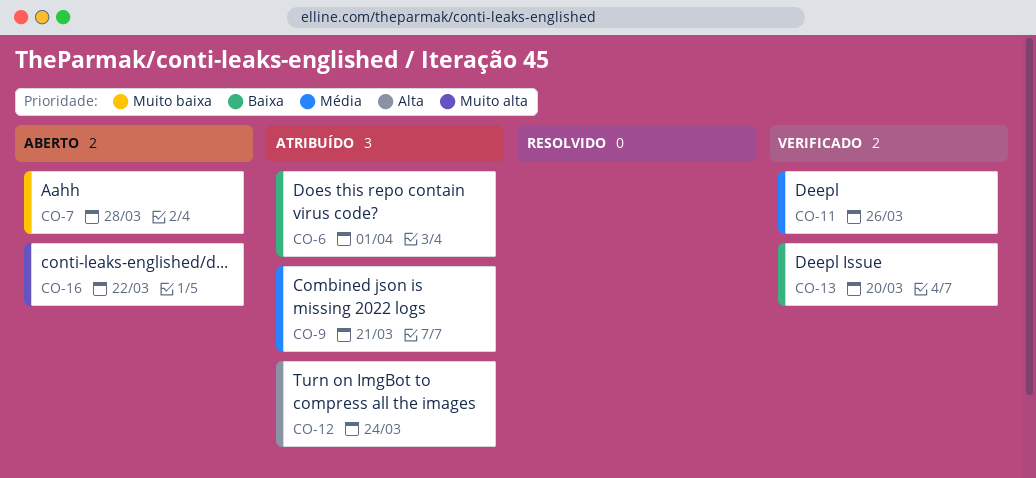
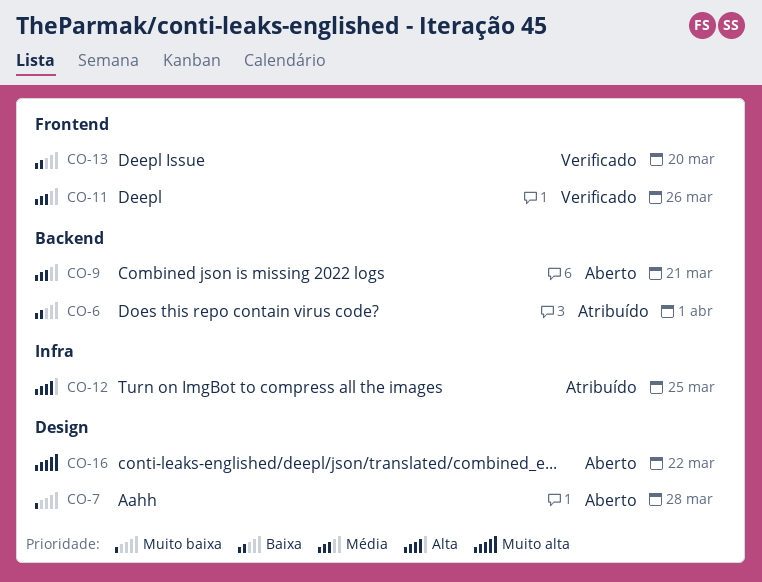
CO-9, status: Atribuído -> Aberto
CO-12, due: Mar 24 -> Mar 25

